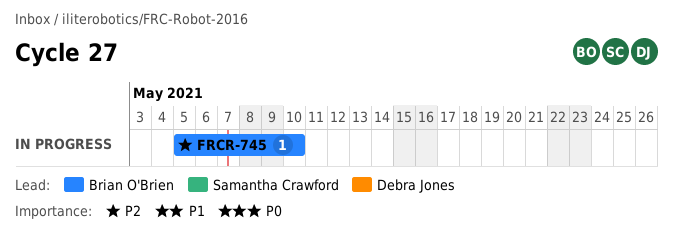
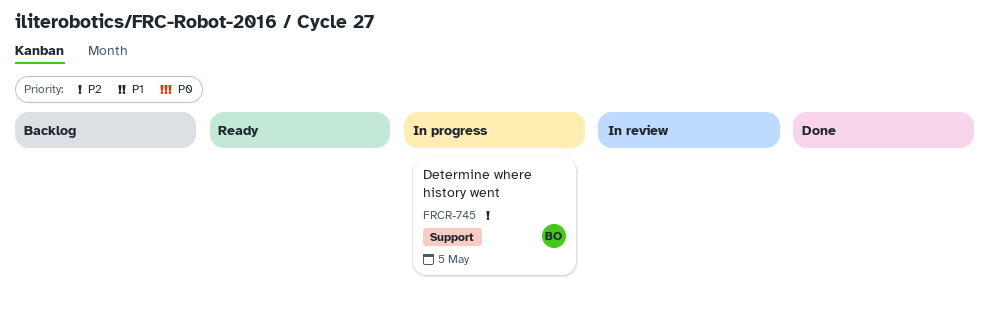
FRCR-745, due: May 10 -> May 5

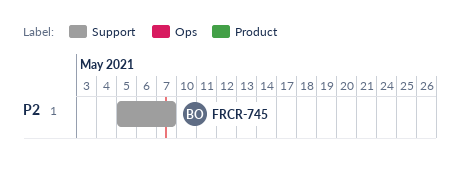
FRCR-745, due: May 5 -> May 7

